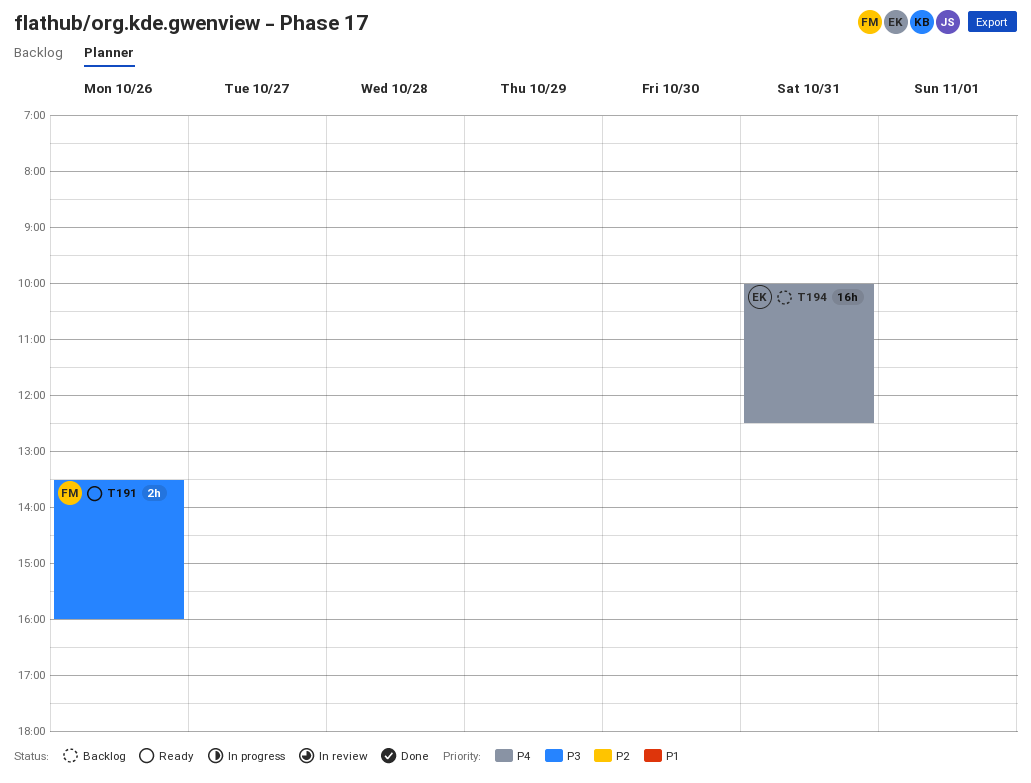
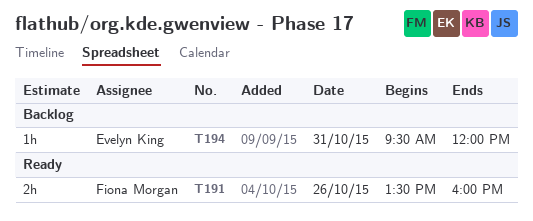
T194, estimate: 16h -> 1h
T194, begins: 10:00 -> 09:30
T194, ends: 12:30 -> 12:00

